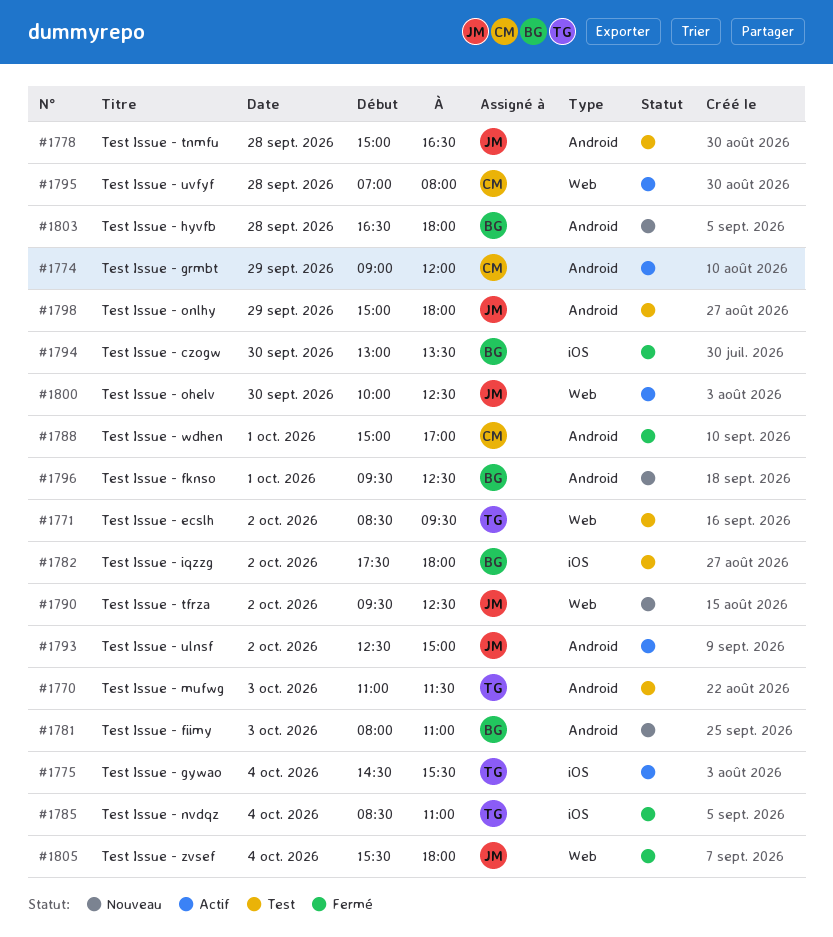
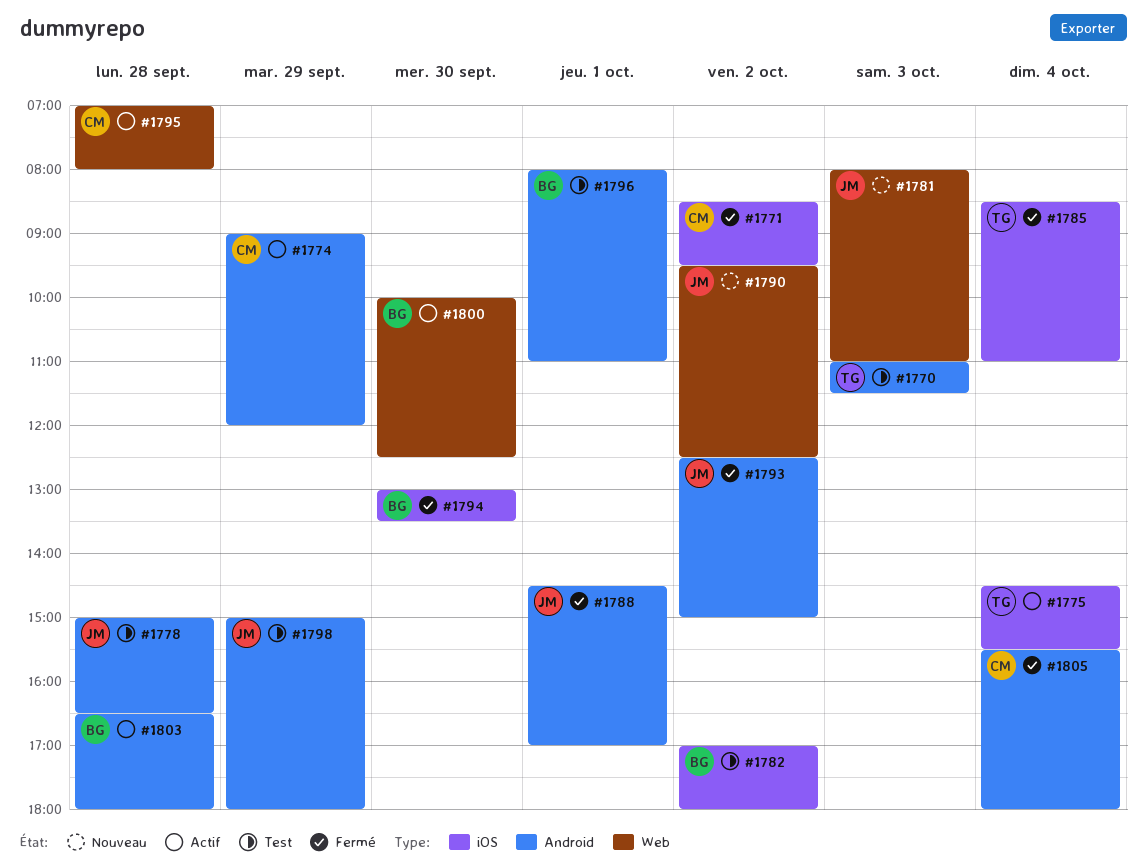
#1771, status: Test -> Fermé
#1771, owner: TG -> CM
#1771, label: Web -> iOS
#1781, owner: BG -> JM
#1781, label: Android -> Web
#1782, begins: 17:30 -> 17:00
#1788, owner: CM -> JM
#1788, begins: 15:00 -> 14:30
#1793, status: Actif -> Fermé
#1796, status: Nouveau -> Test
#1796, begins: 09:30 -> 08:00
#1796, ends: 12:30 -> 11:00
#1800, owner: JM -> BG
#1803, status: Nouveau -> Actif
#1805, owner: JM -> CM
#1805, label: Web -> Android

